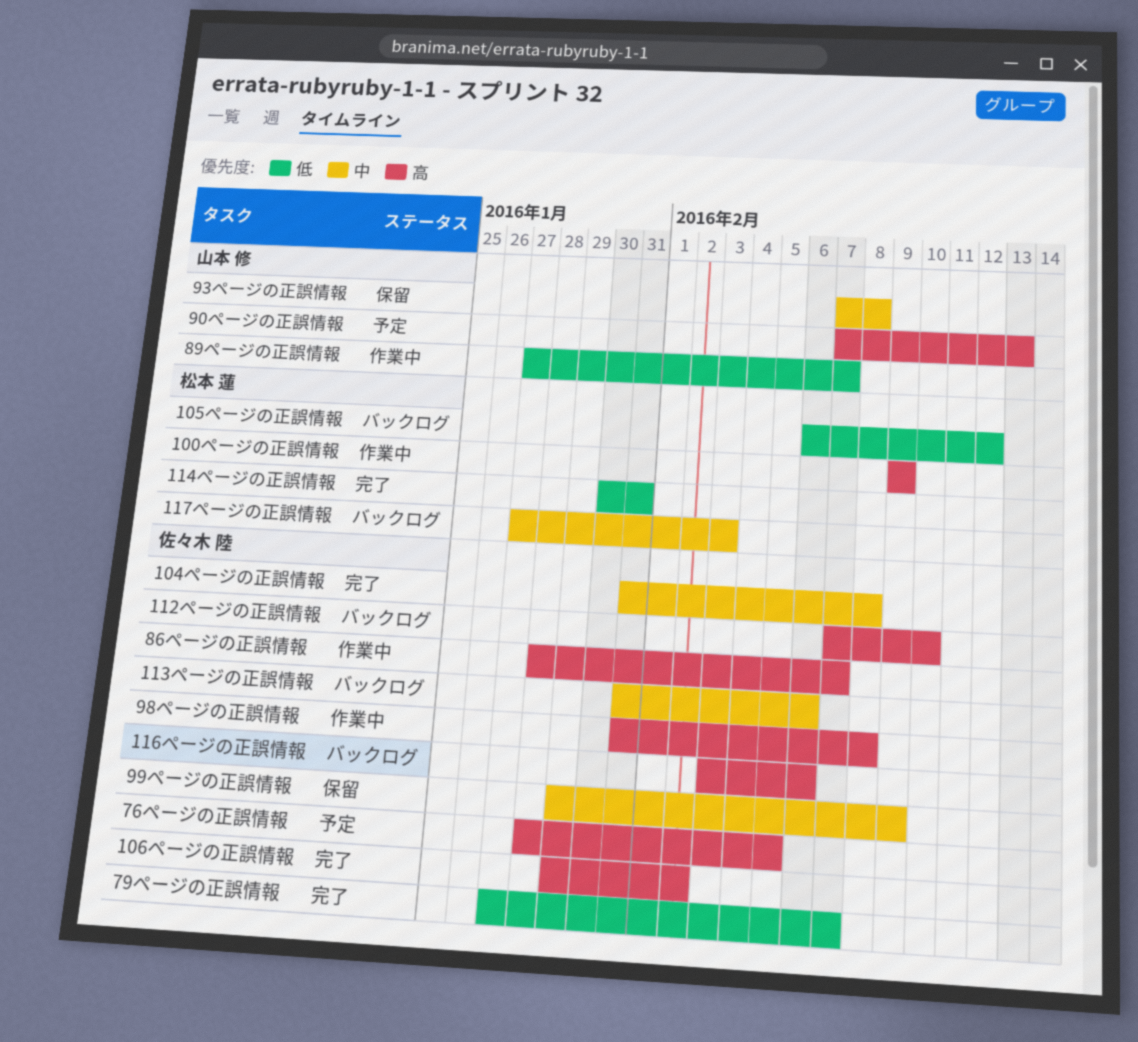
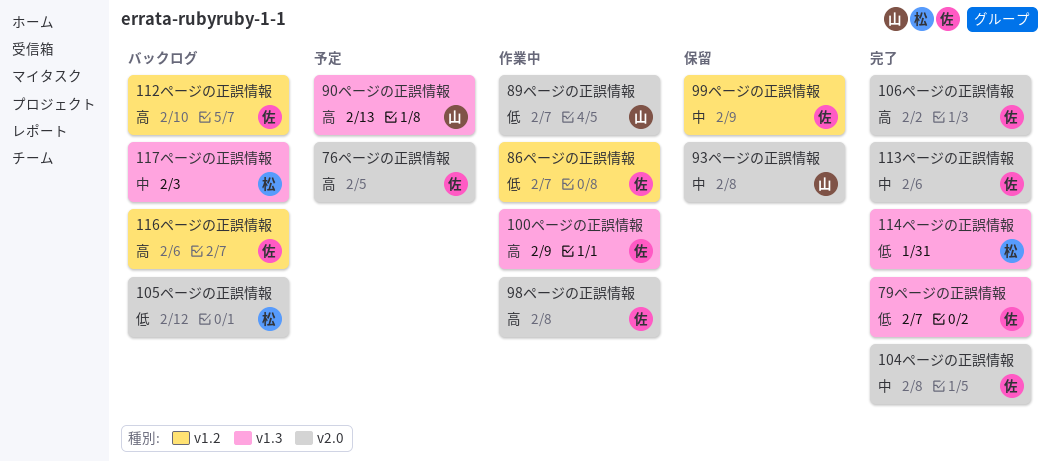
100ページの正誤情報, owner: 松本 蓮 -> 佐々木 陸
113ページの正誤情報, status: バックログ -> 完了
86ページの正誤情報, priority: 高 -> 低

